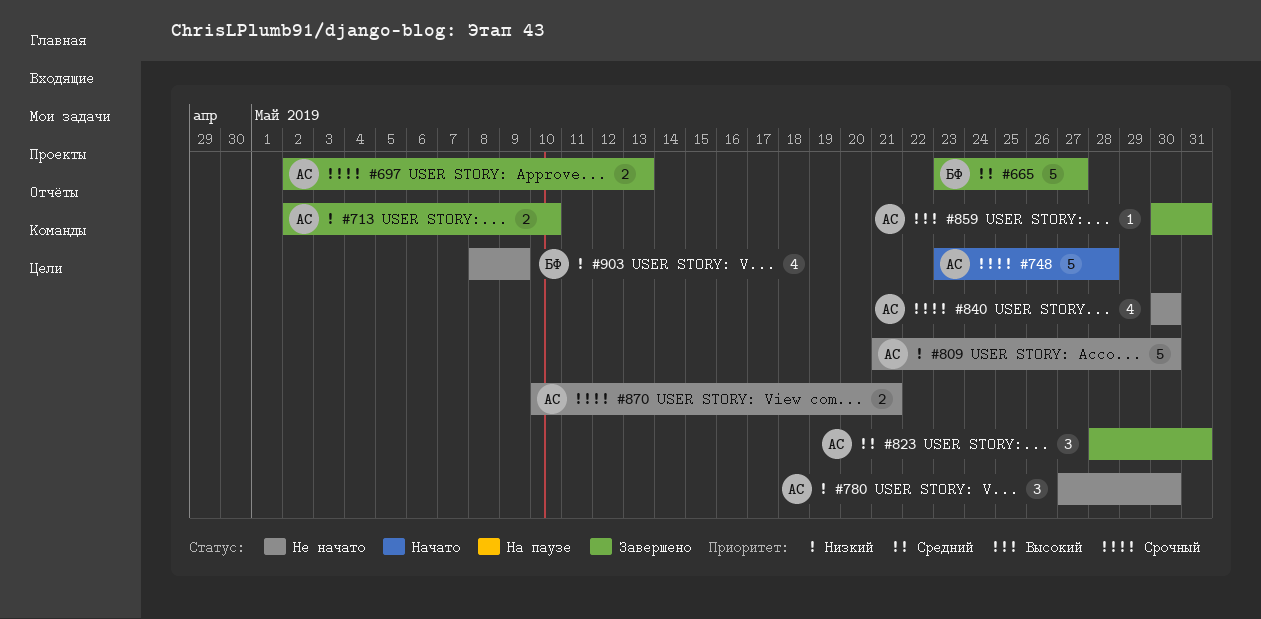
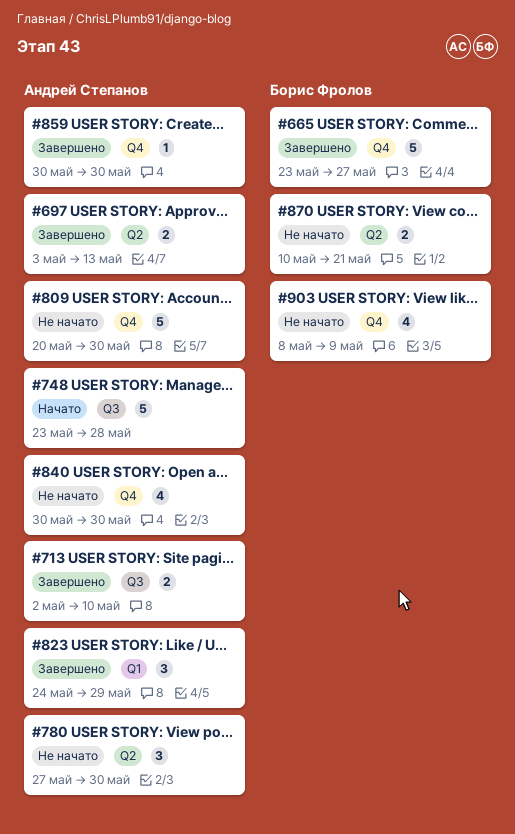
#697, start: May 2 -> May 3
#809, start: May 21 -> May 20
#823, start: May 28 -> May 24
#823, due: May 31 -> May 29
#859, due: May 31 -> May 30
#870, owner: Андрей Степанов -> Борис Фролов

